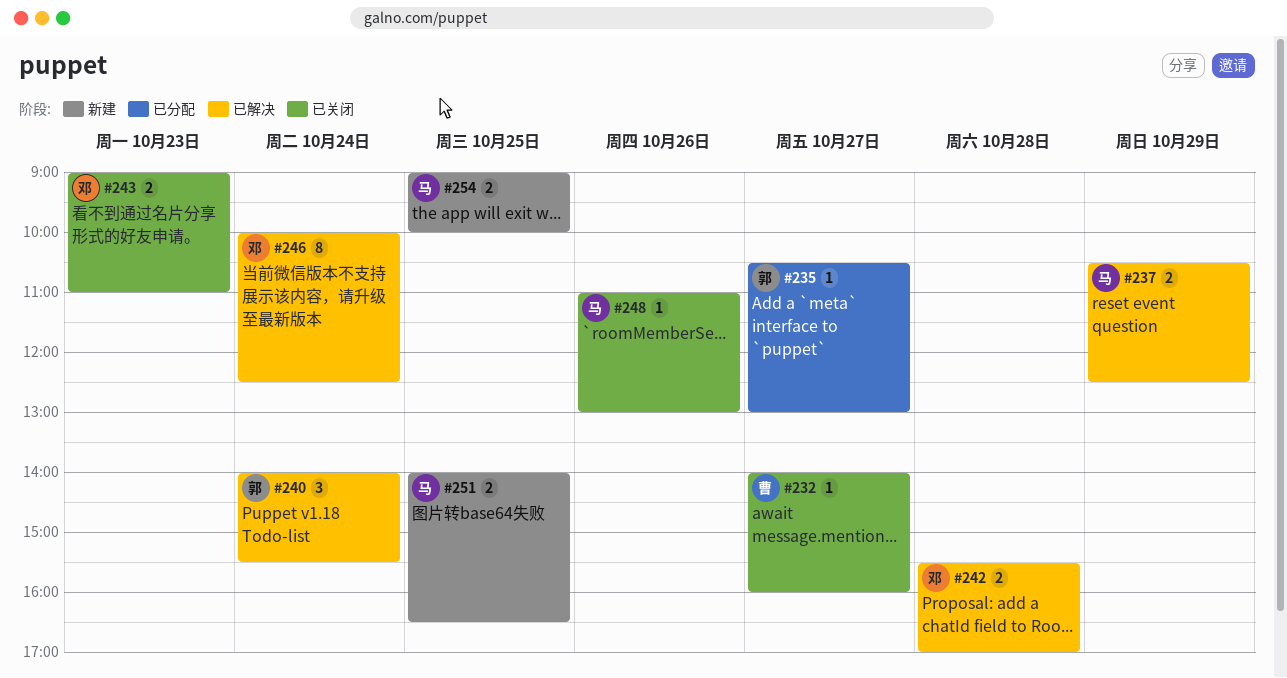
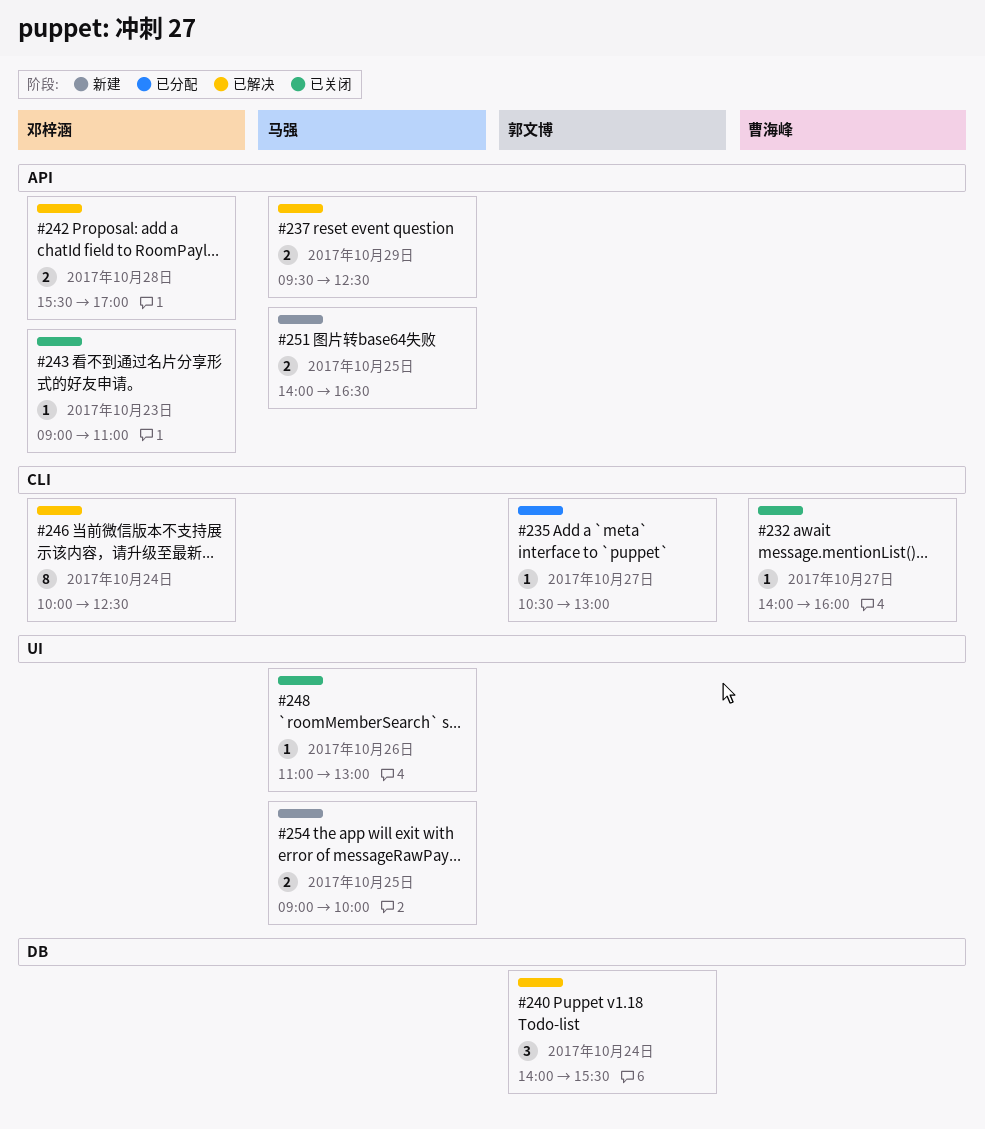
#237, begins: 10:30 -> 09:30
#243, estimate: 2 -> 1

